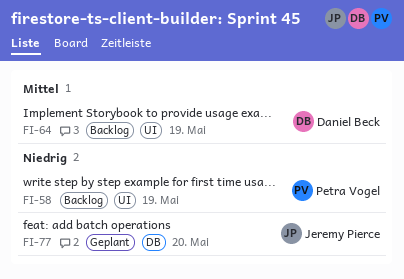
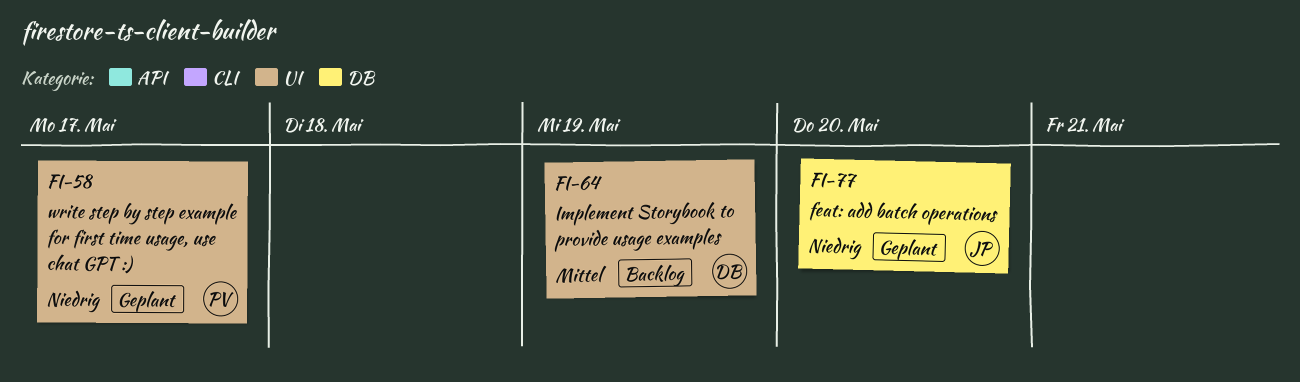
FI-58, status: Backlog -> Geplant
FI-58, due: May 19 -> May 17

